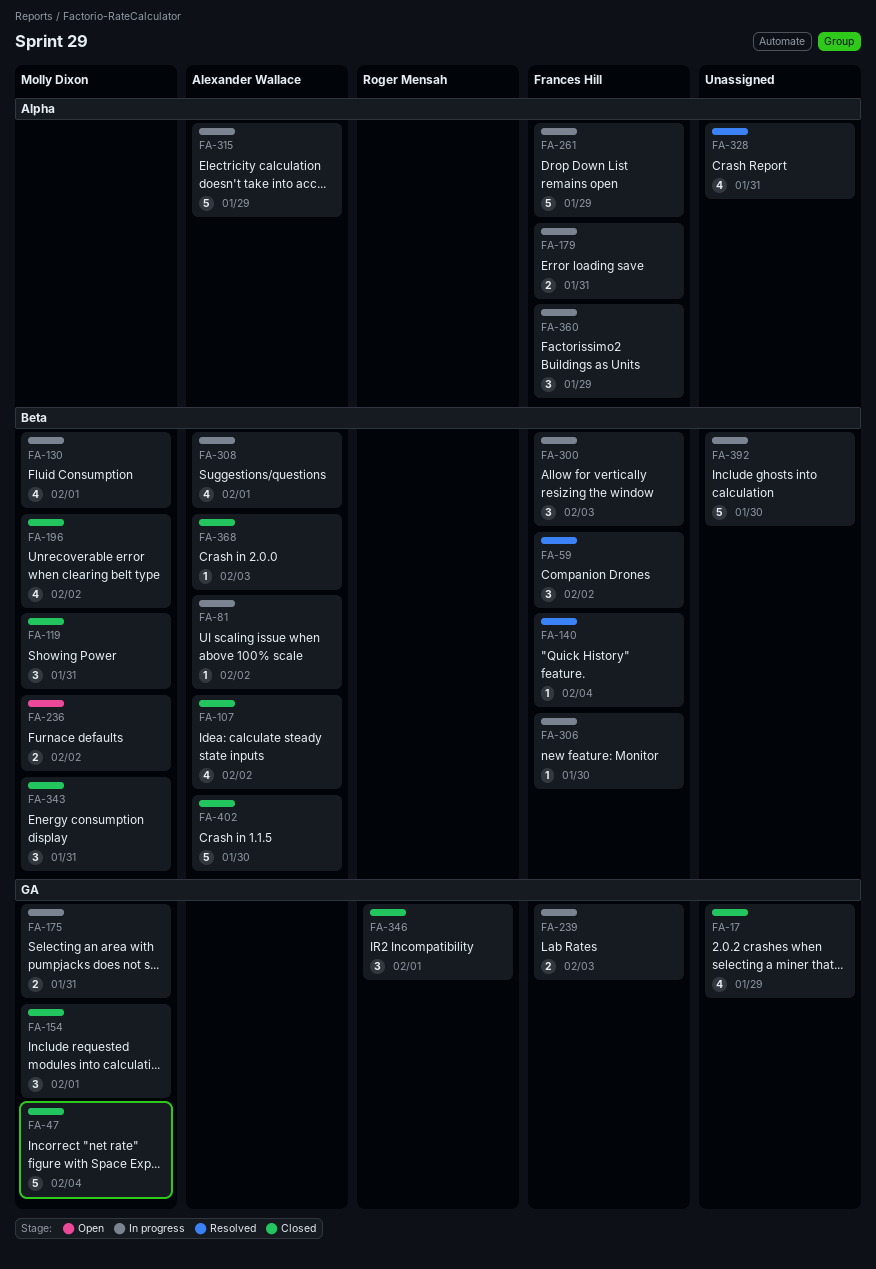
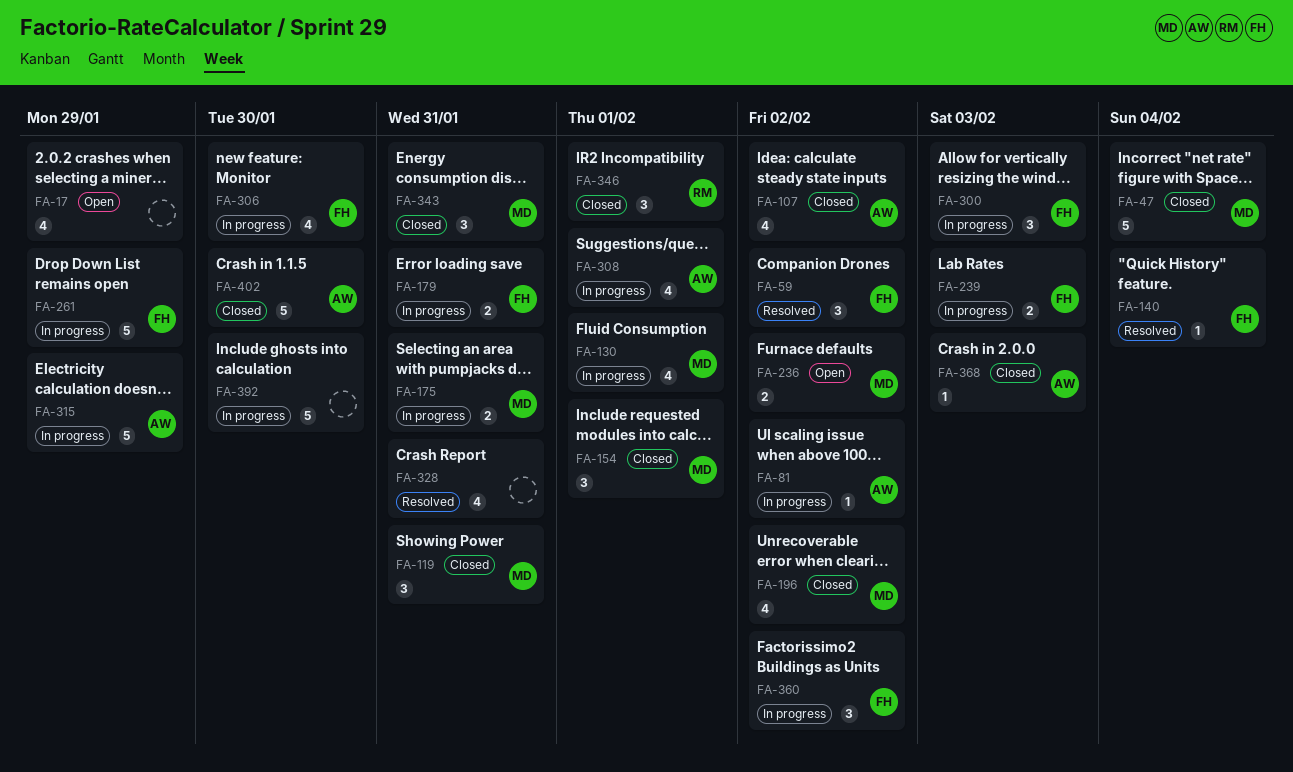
FA-17, status: Closed -> Open
FA-306, estimate: 1 -> 4
FA-360, due: Jan 29 -> Feb 2

